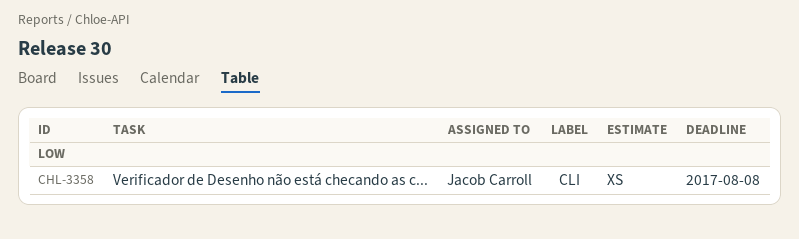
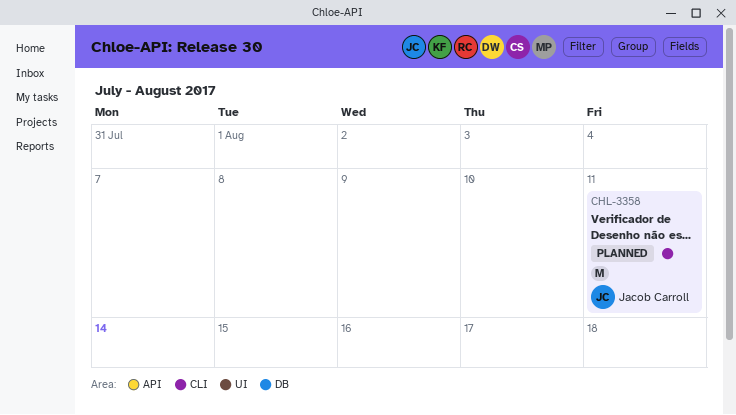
CHL-3358, estimate: XS -> M
CHL-3358, due: Aug 8 -> Aug 11

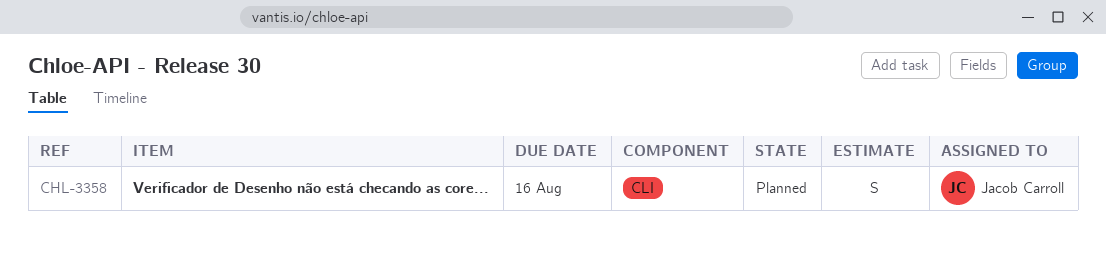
CHL-3358, estimate: M -> S
CHL-3358, due: Aug 11 -> Aug 16

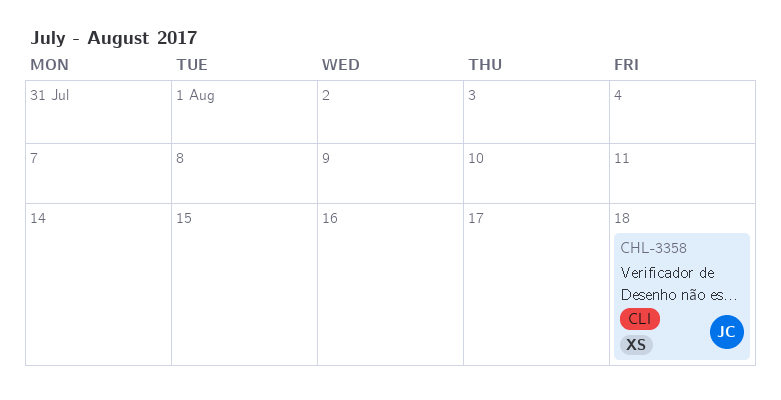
CHL-3358, estimate: S -> XS
CHL-3358, due: Aug 16 -> Aug 18

